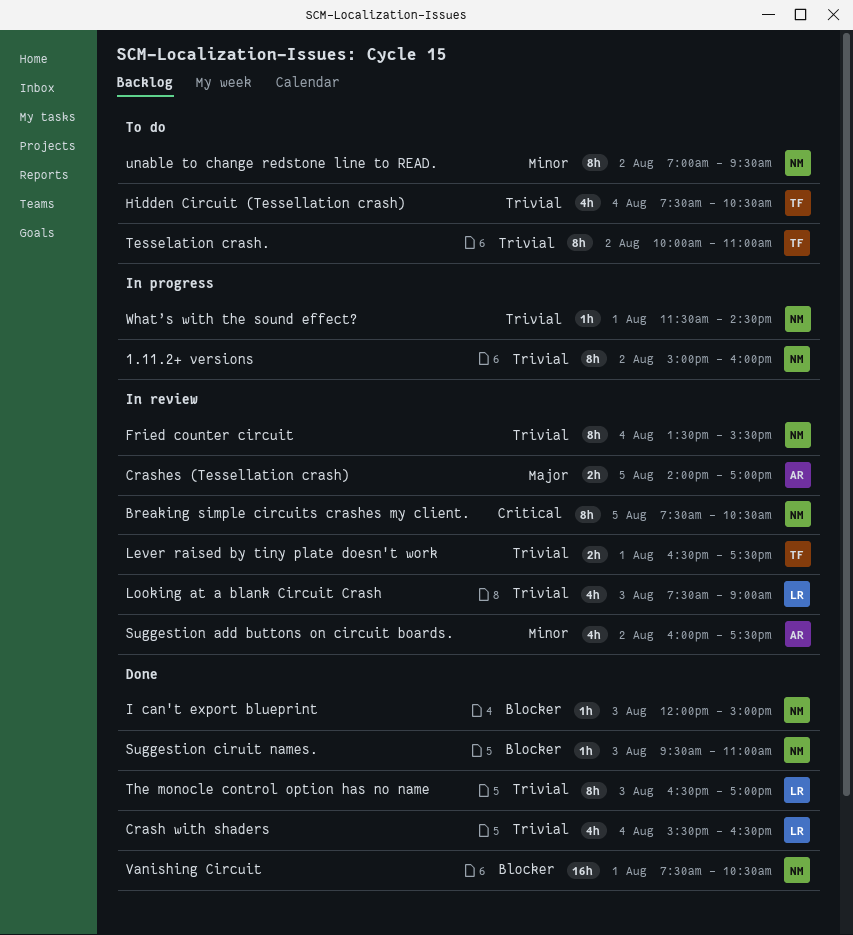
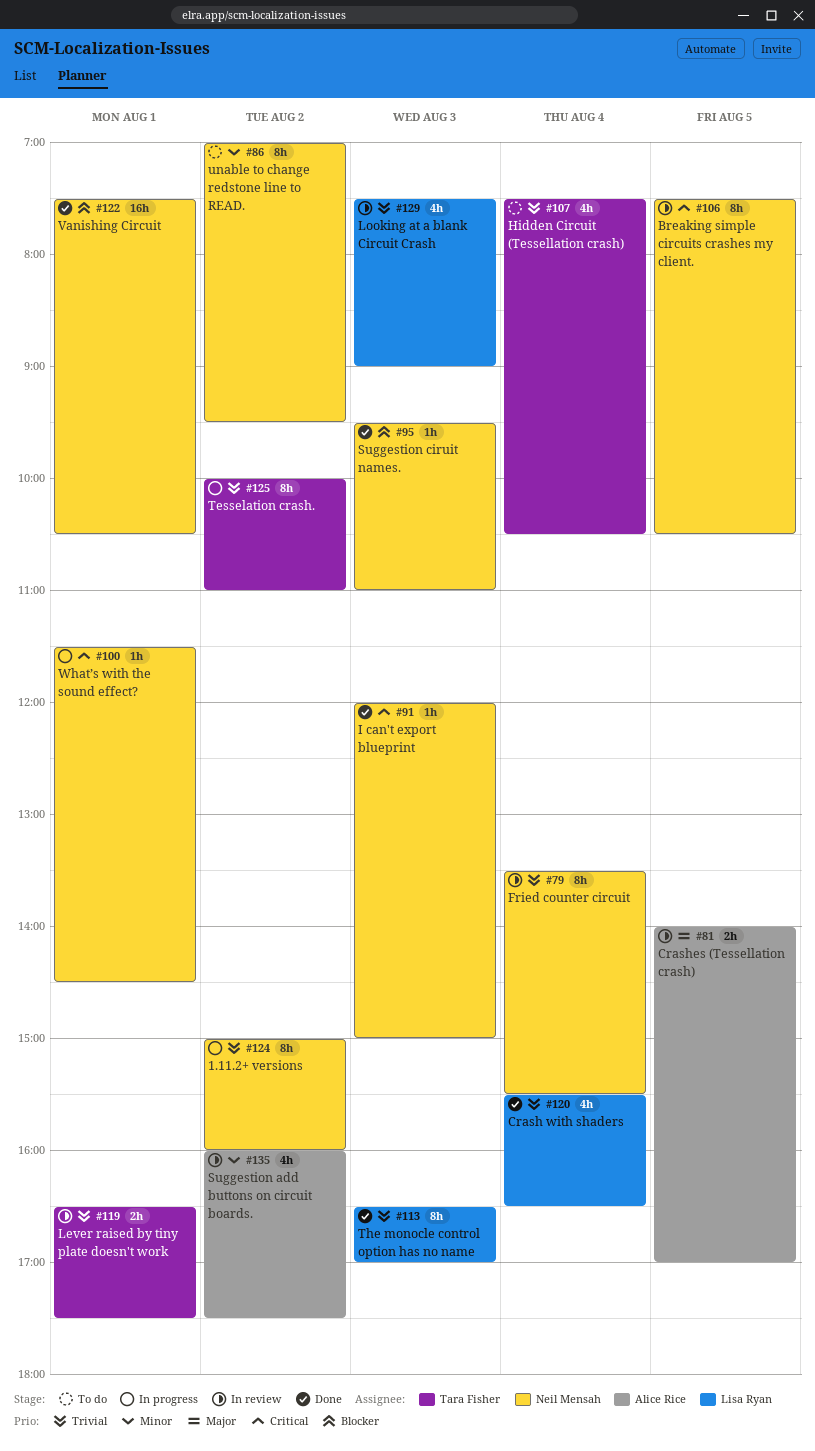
I can't export blueprint, priority: Blocker -> Critical
Tesselation crash., status: To do -> In progress
What’s with the sound effect?, priority: Trivial -> Critical

